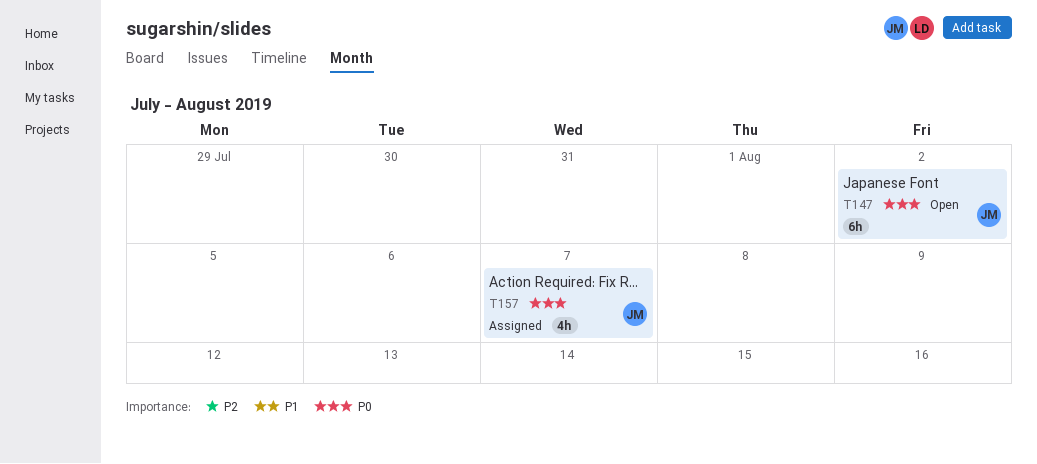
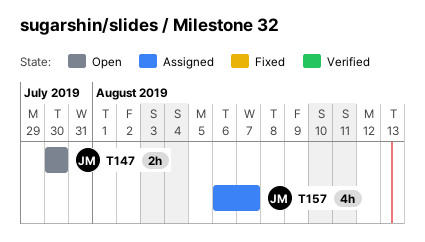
T147, estimate: 6h -> 2h
T147, due: Aug 2 -> Jul 30

